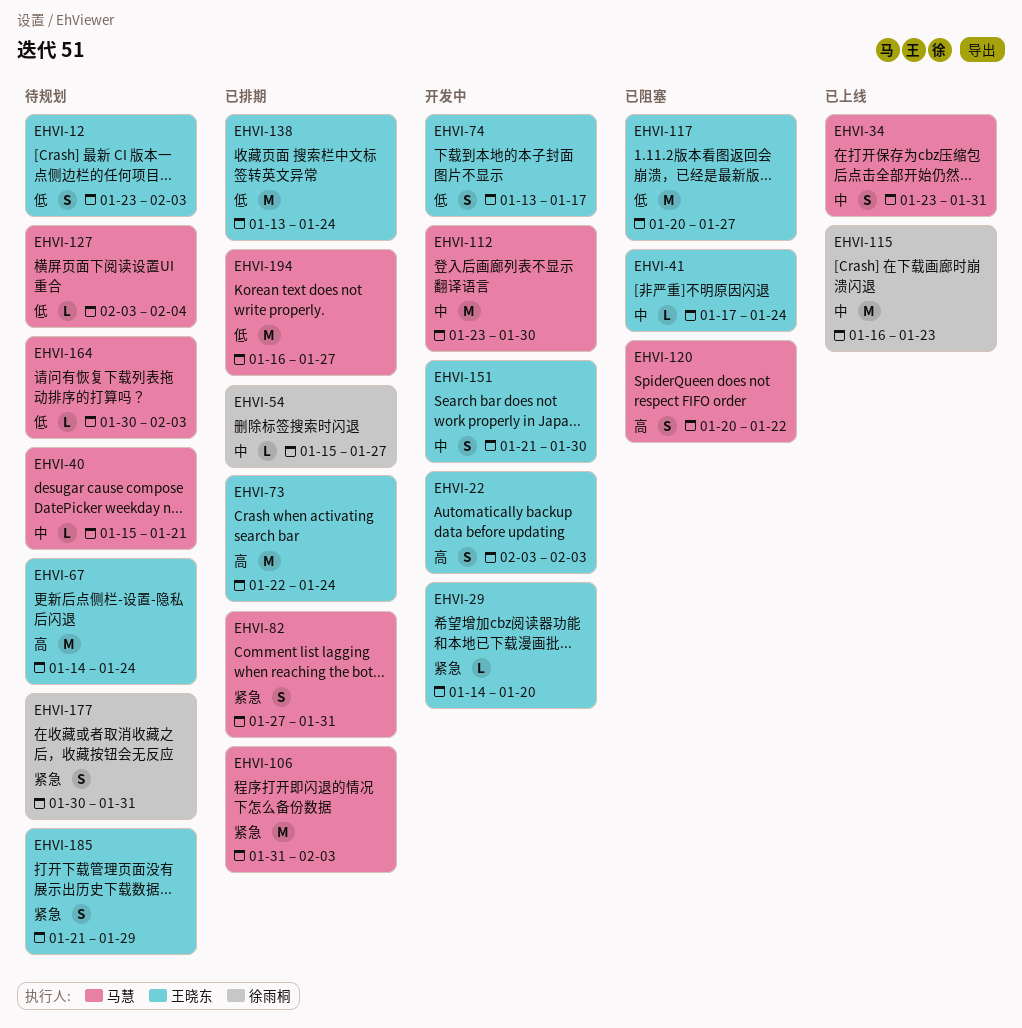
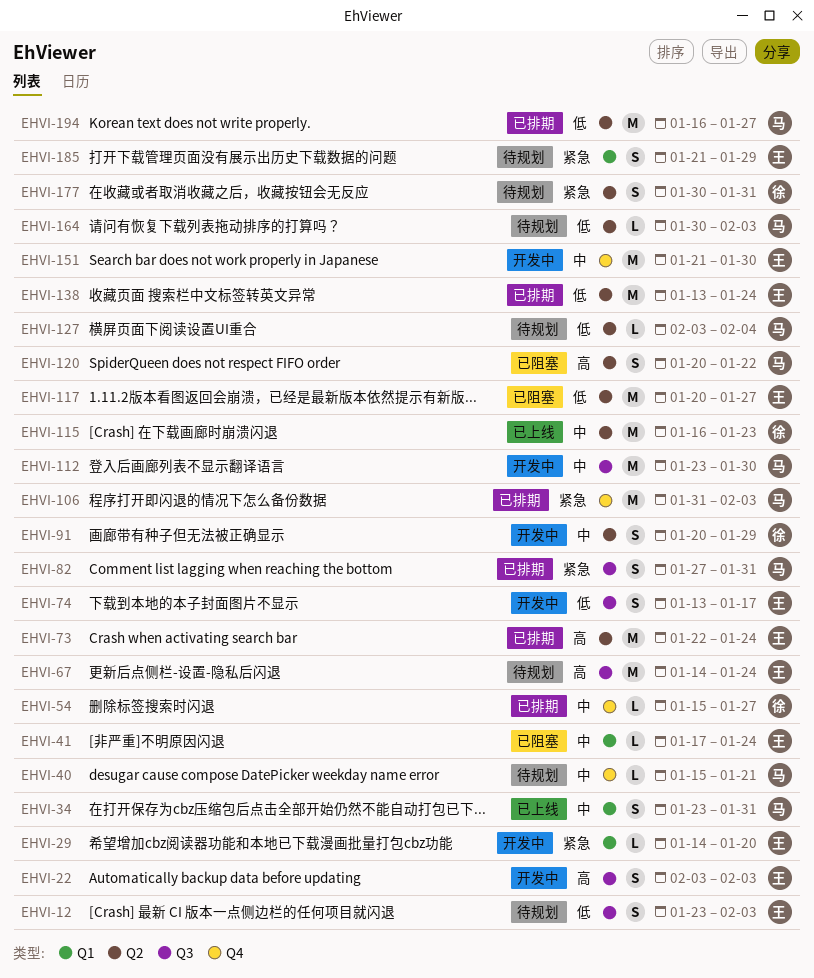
EHVI-91: none -> present
EHVI-151, estimate: S -> M

